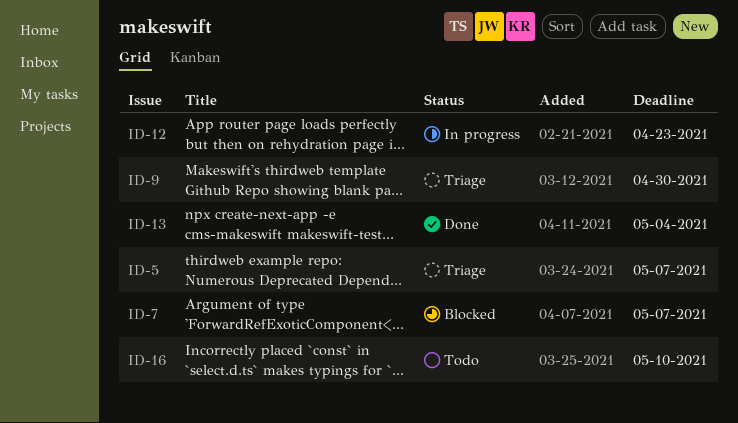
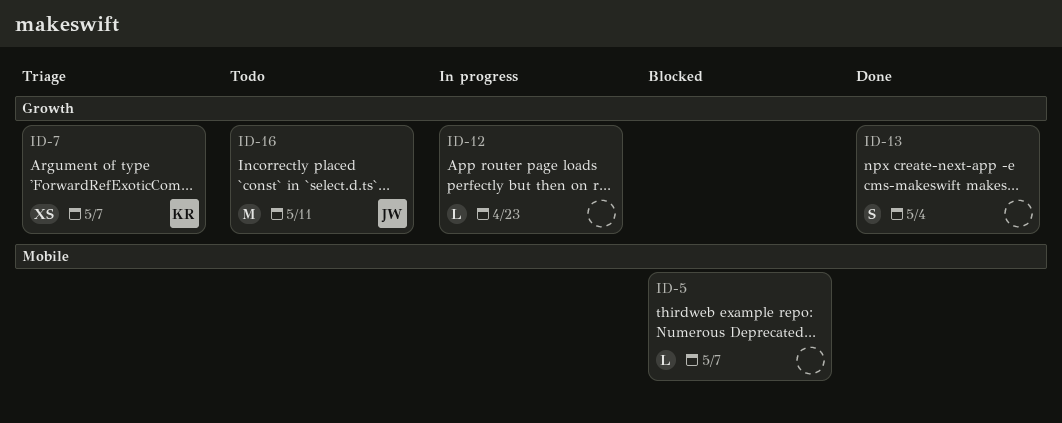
ID-5, status: Triage -> Blocked
ID-7, status: Blocked -> Triage
ID-9: present -> none
ID-16, due: May 10 -> May 11

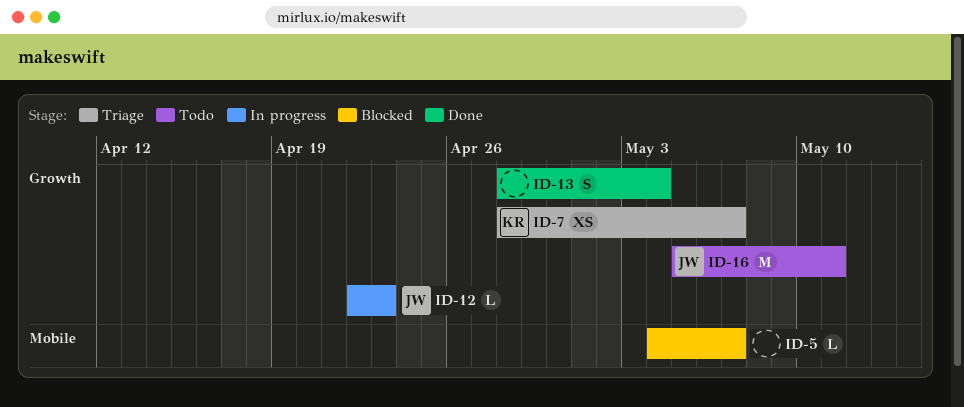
ID-12, owner: none -> JW

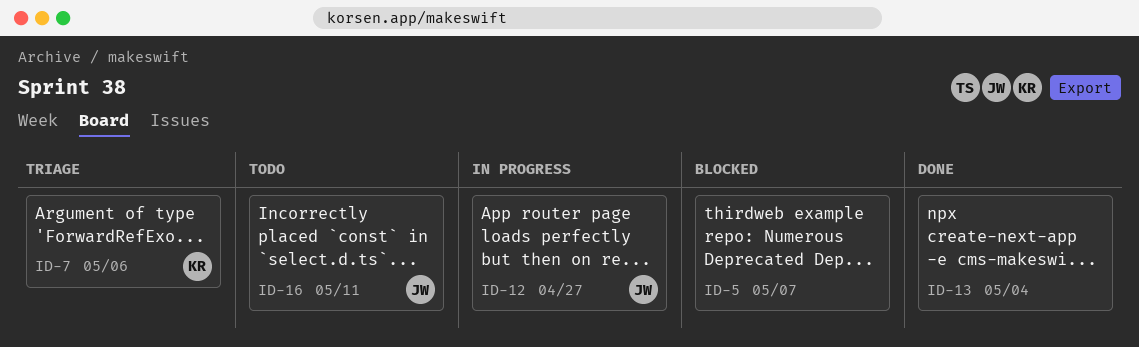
ID-7, due: May 7 -> May 6
ID-12, due: Apr 23 -> Apr 27

